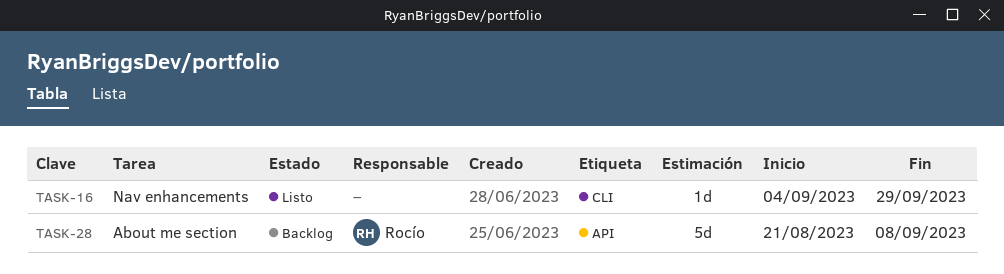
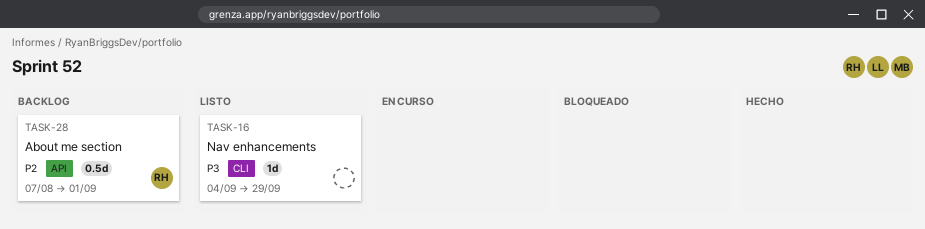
TASK-28, estimate: 5d -> 0.5d
TASK-28, start: Aug 21 -> Aug 7
TASK-28, due: Sep 8 -> Sep 1

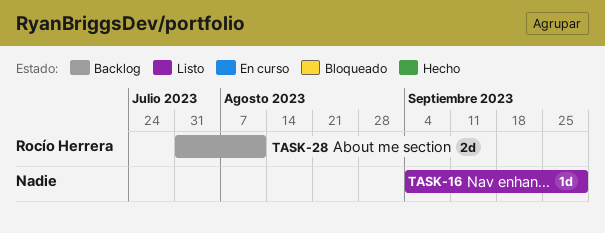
TASK-28, estimate: 0.5d -> 2d
TASK-28, start: Aug 7 -> Jul 31
TASK-28, due: Sep 1 -> Aug 11

